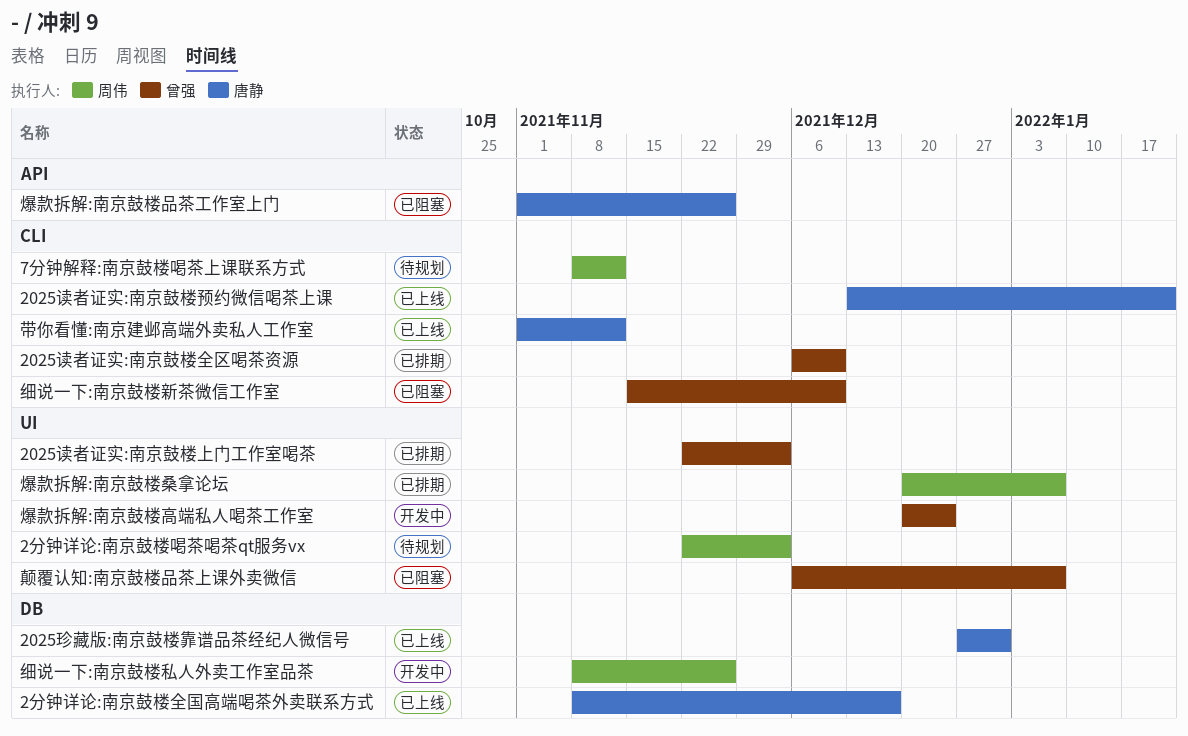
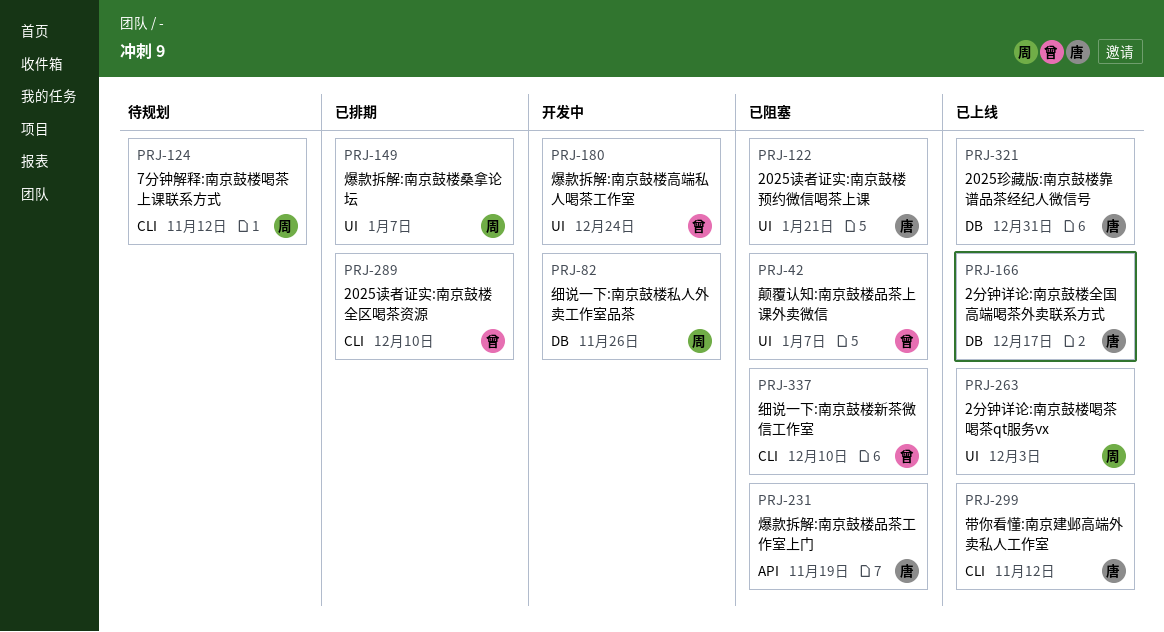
2025读者证实:南京鼓楼上门工作室喝茶: present -> none
2025读者证实:南京鼓楼预约微信喝茶上课, status: 已上线 -> 已阻塞
2025读者证实:南京鼓楼预约微信喝茶上课, label: CLI -> UI
2分钟详论:南京鼓楼喝茶喝茶qt服务vx, status: 待规划 -> 已上线
爆款拆解:南京鼓楼品茶工作室上门, due: Nov 26 -> Nov 19

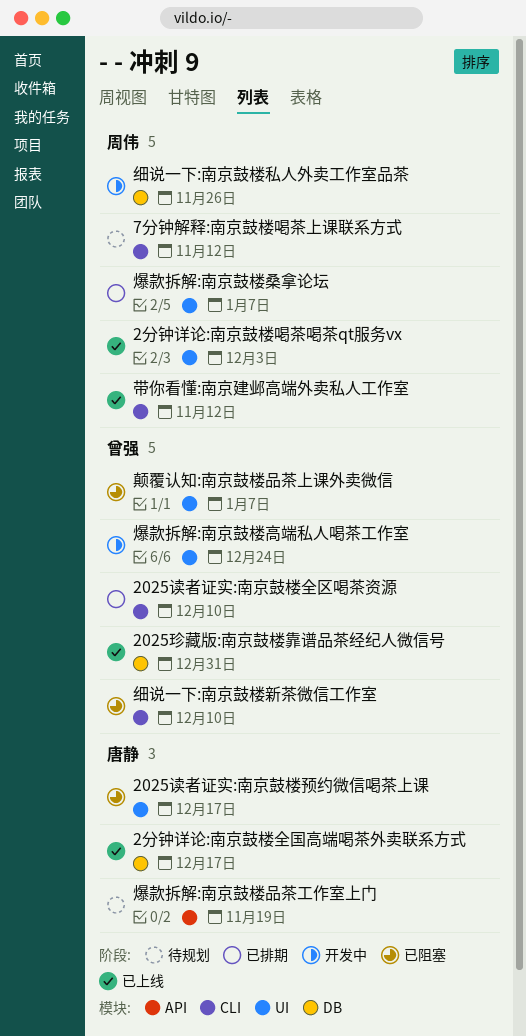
2025珍藏版:南京鼓楼靠谱品茶经纪人微信号, owner: 唐静 -> 曾强
2025读者证实:南京鼓楼预约微信喝茶上课, due: Jan 21 -> Dec 17
带你看懂:南京建邺高端外卖私人工作室, owner: 唐静 -> 周伟
爆款拆解:南京鼓楼品茶工作室上门, status: 已阻塞 -> 待规划

